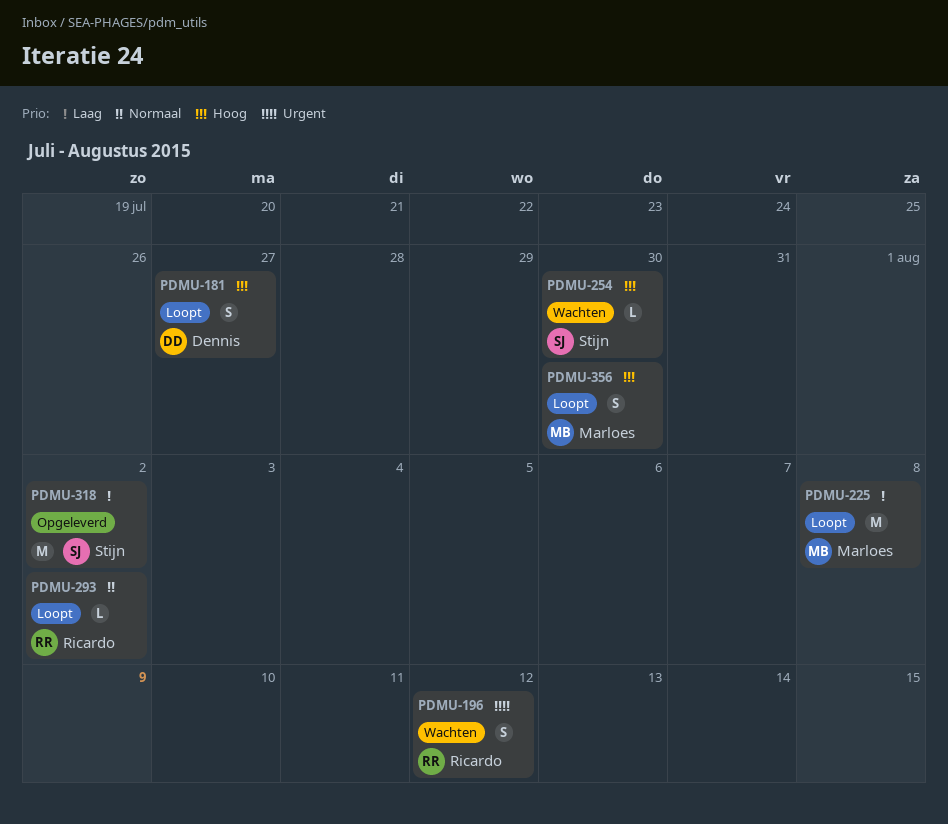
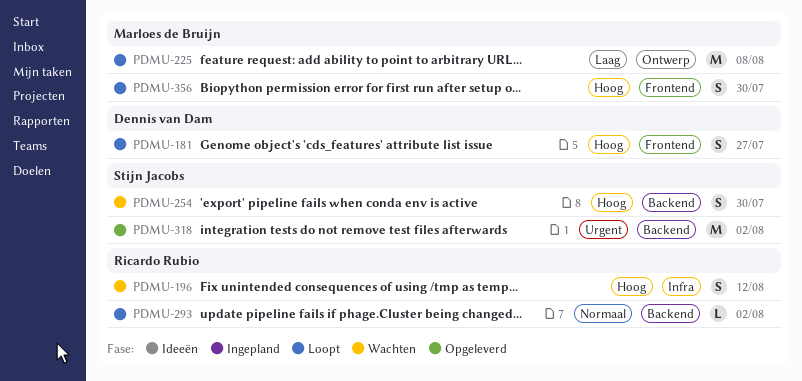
PDMU-196, priority: Urgent -> Hoog
PDMU-254, estimate: L -> S
PDMU-318, priority: Laag -> Urgent

